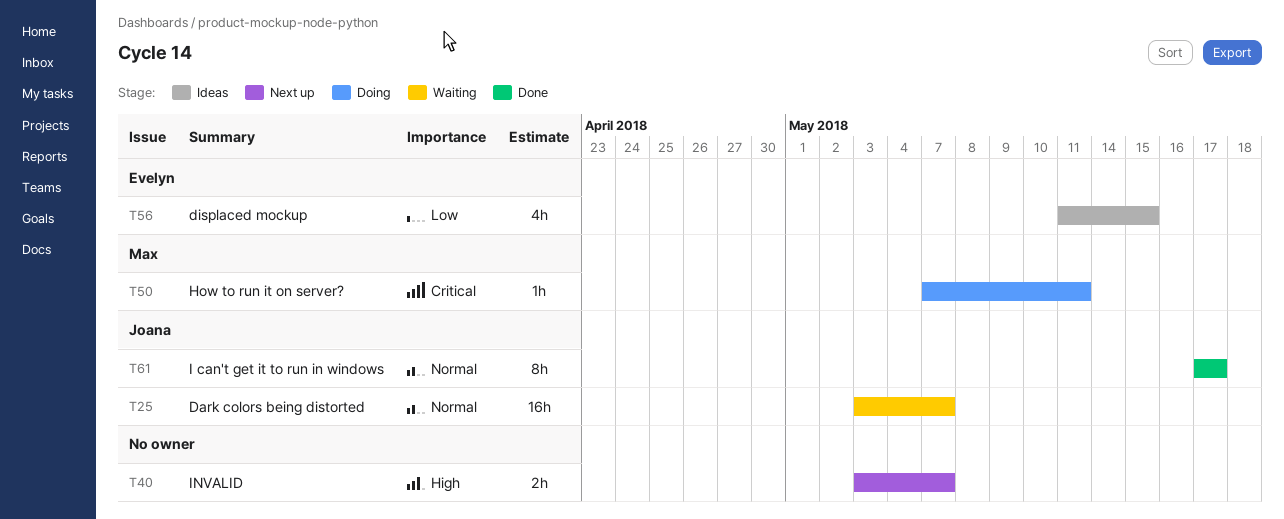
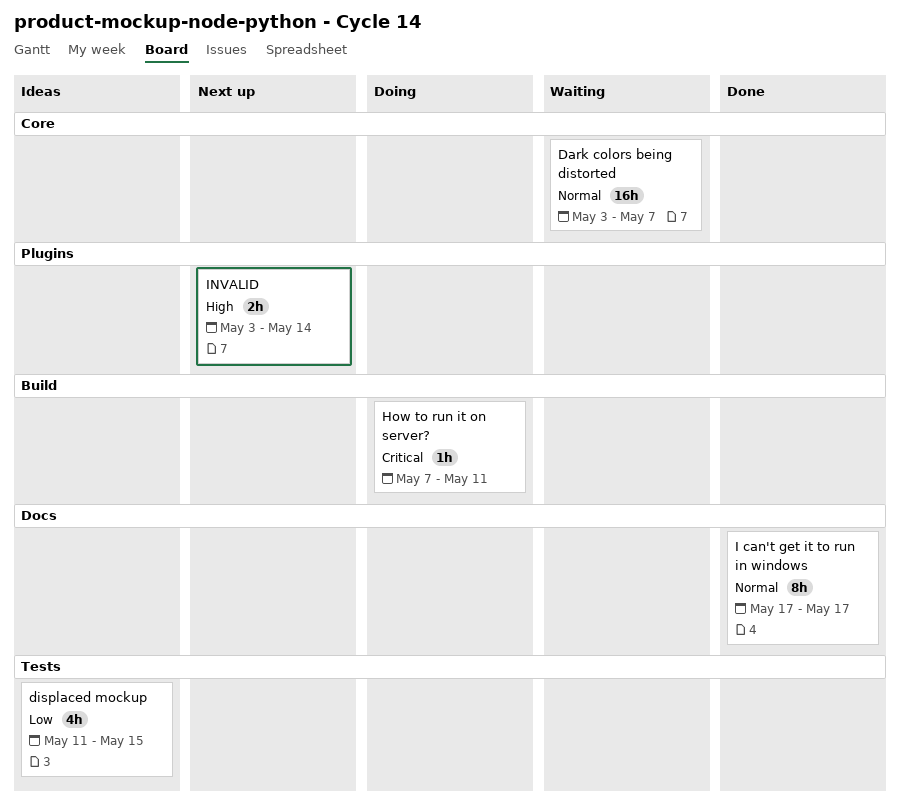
INVALID, due: May 7 -> May 14

